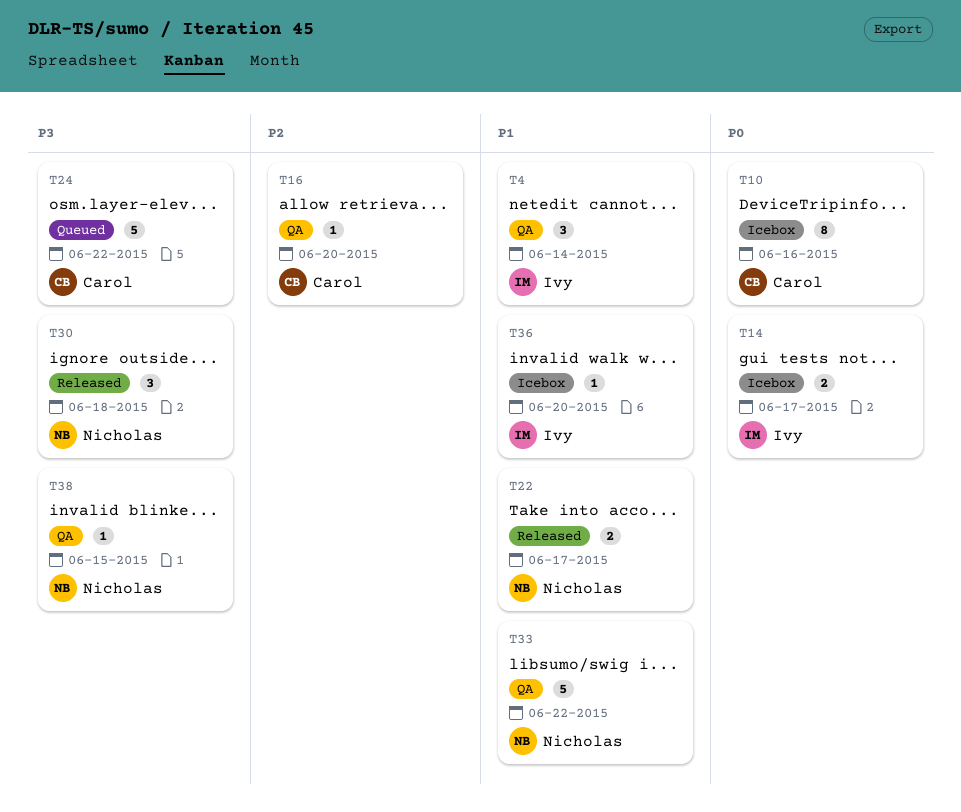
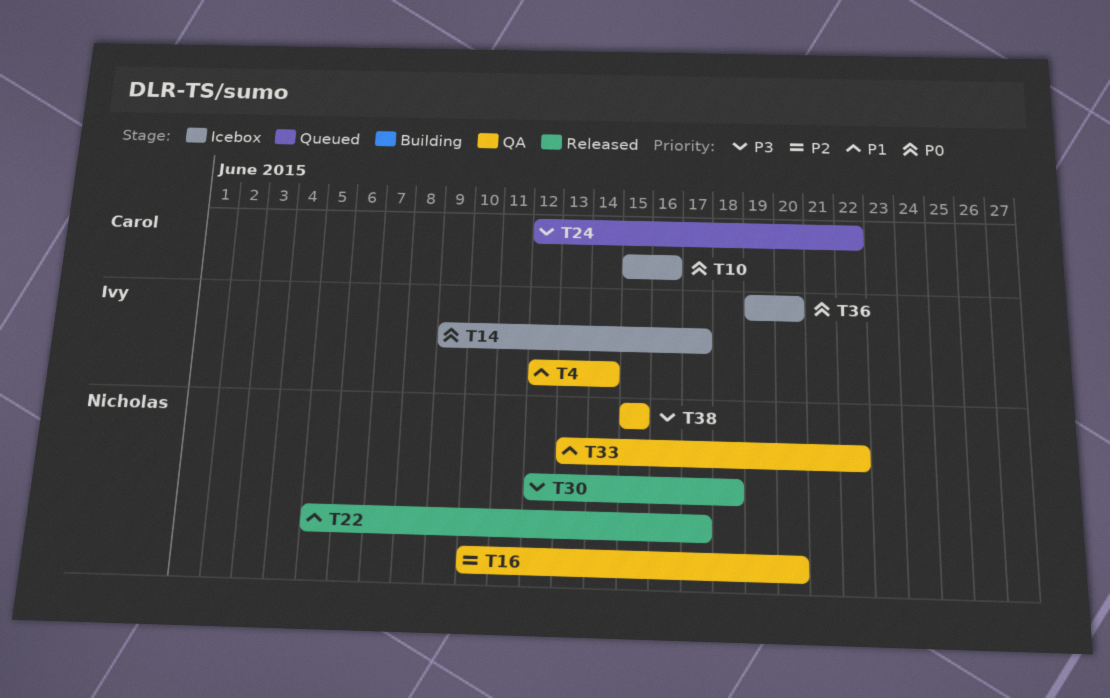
T16, owner: Carol -> Nicholas
T36, priority: P1 -> P0

